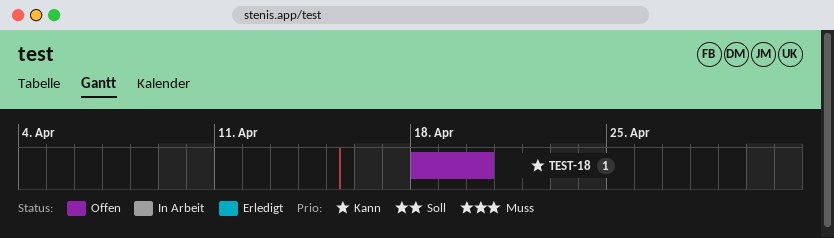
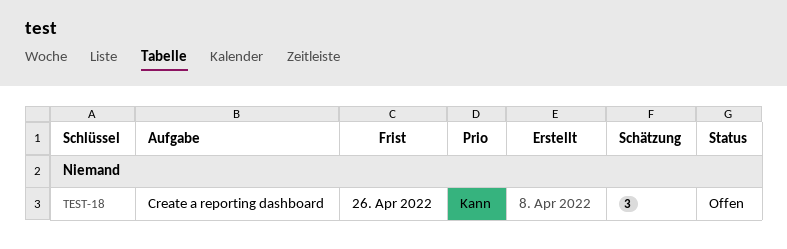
TEST-18, estimate: 1 -> 3
TEST-18, due: Apr 20 -> Apr 26

